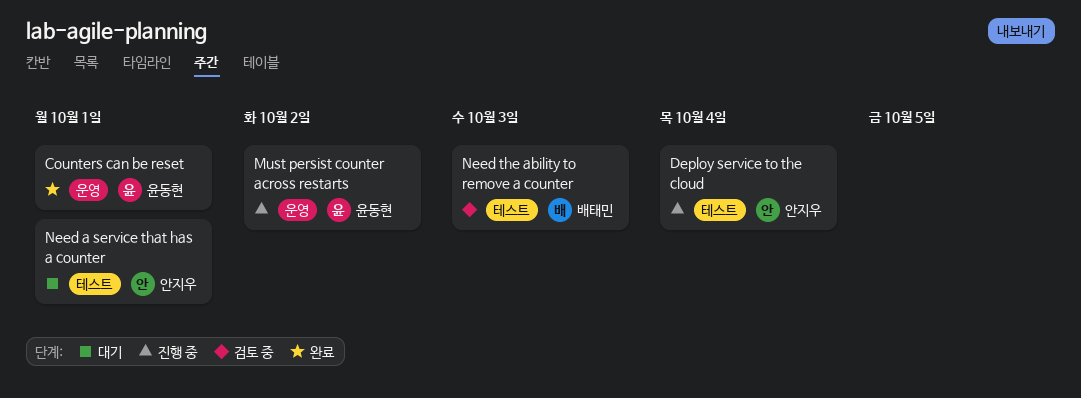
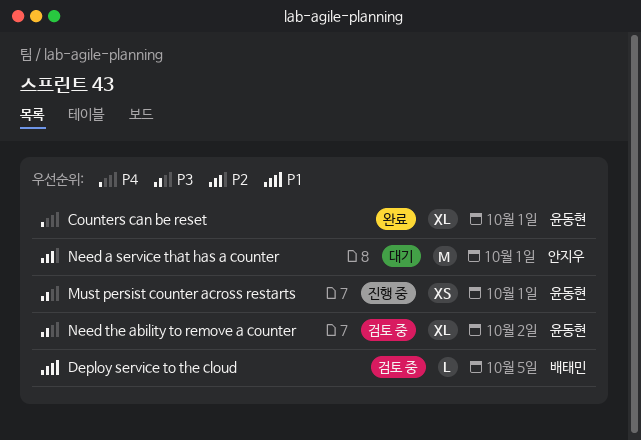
Deploy service to the cloud, status: 진행 중 -> 검토 중
Deploy service to the cloud, owner: 안지우 -> 배태민
Deploy service to the cloud, due: Oct 4 -> Oct 5
Must persist counter across restarts, due: Oct 2 -> Oct 1
Need the ability to remove a counter, owner: 배태민 -> 윤동현
Need the ability to remove a counter, due: Oct 3 -> Oct 2

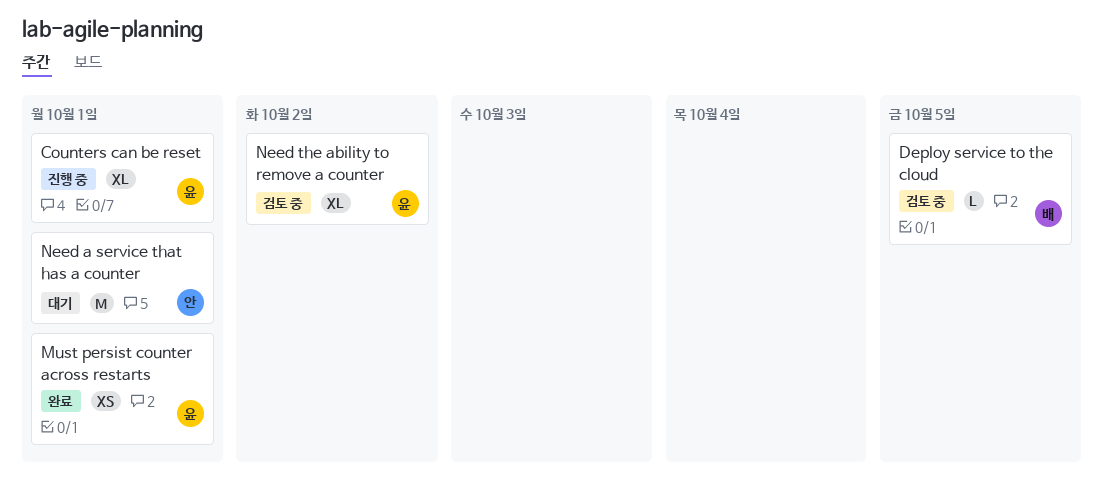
Counters can be reset, status: 완료 -> 진행 중
Must persist counter across restarts, status: 진행 중 -> 완료

